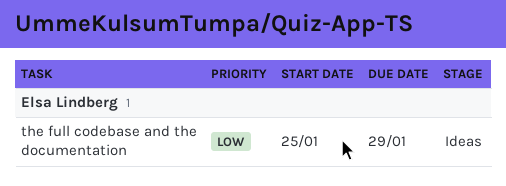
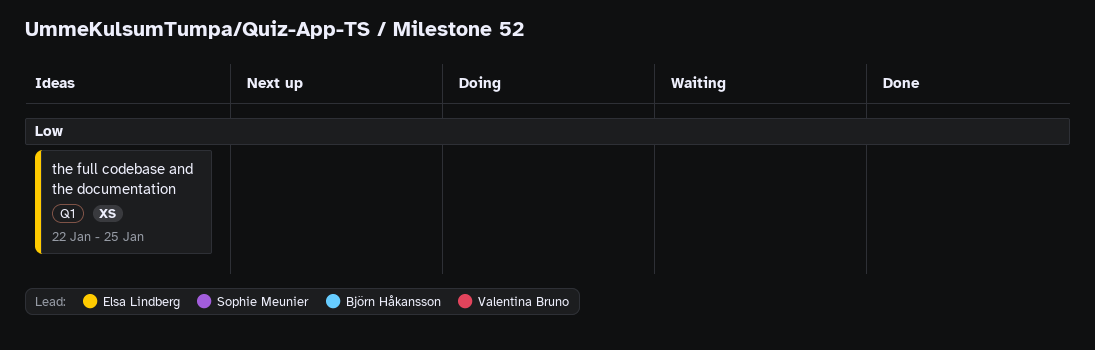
the full codebase and the documentation, start: Jan 25 -> Jan 22
the full codebase and the documentation, due: Jan 29 -> Jan 25

